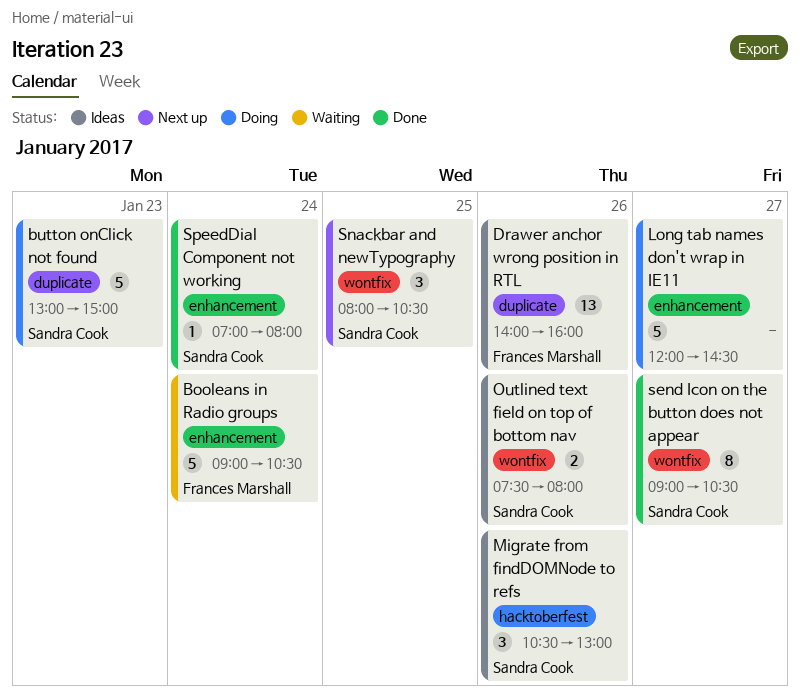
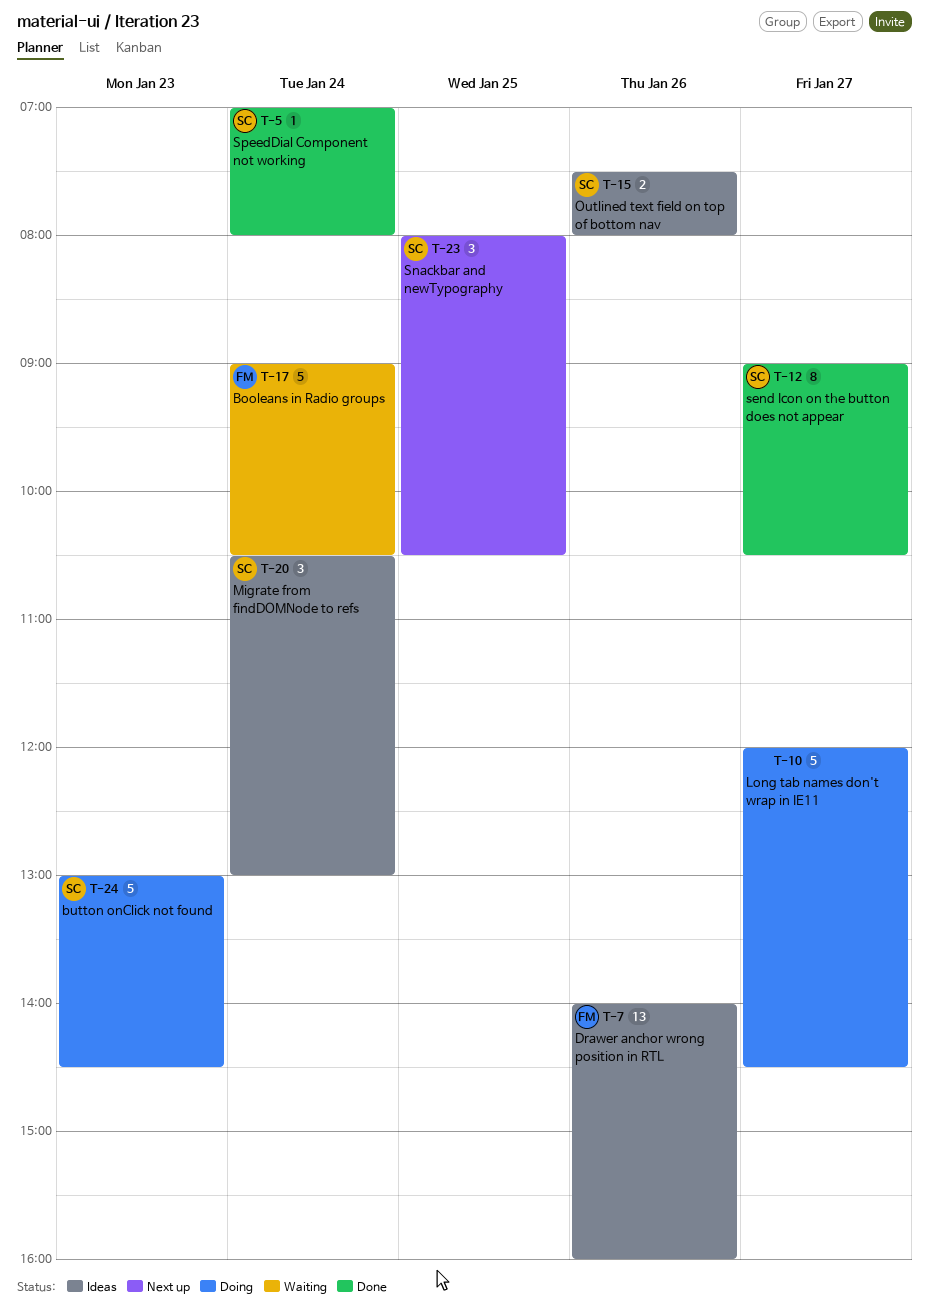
button onClick not found, ends: 15:00 -> 14:30
Migrate from findDOMNode to refs, day: Jan 26 -> Jan 24

